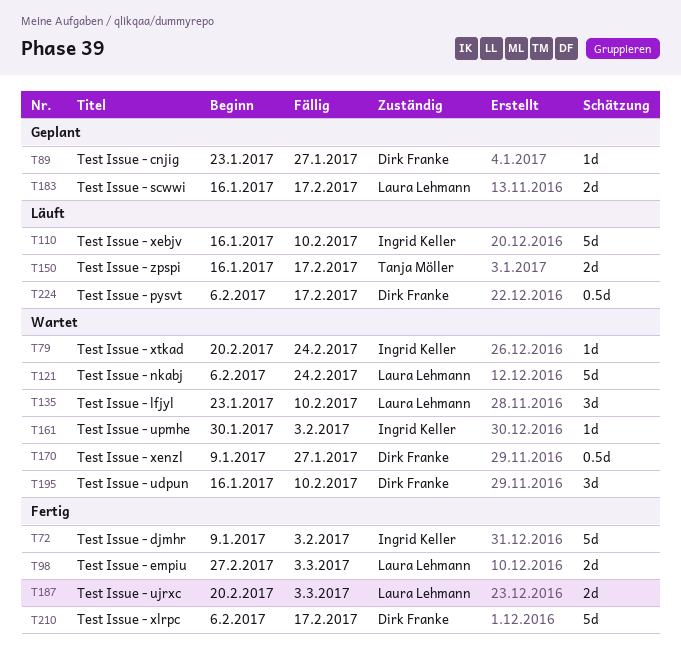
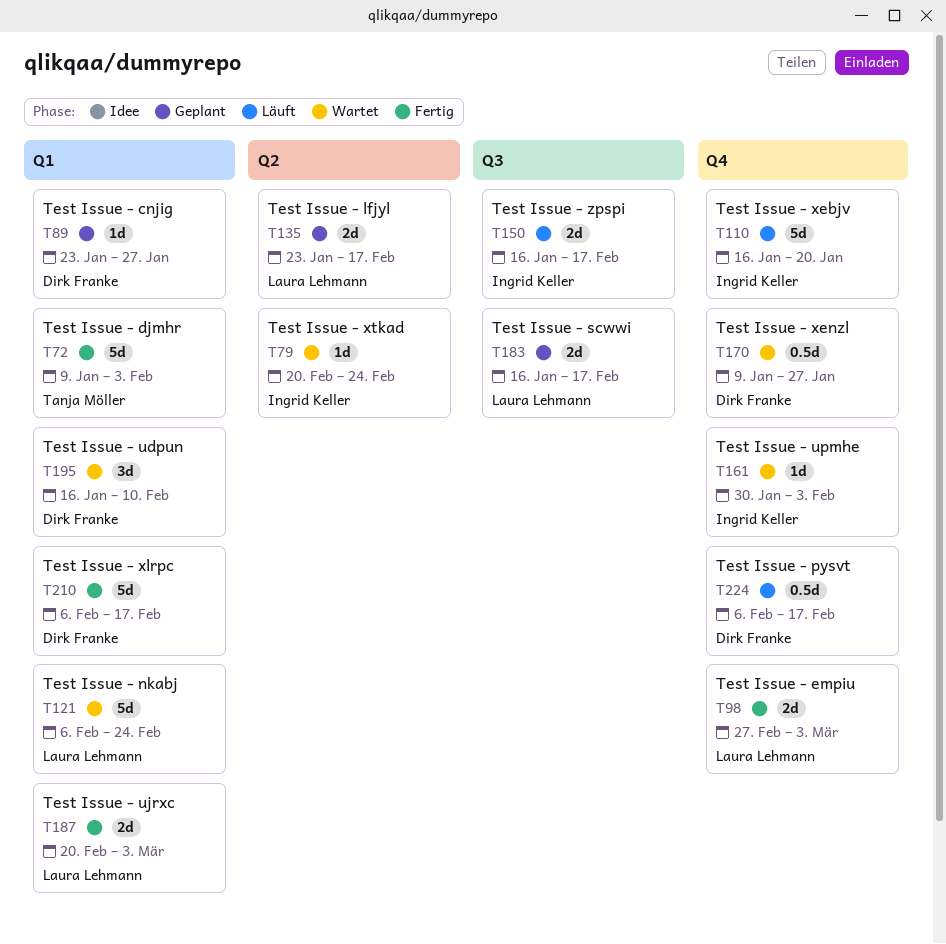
T72, owner: Ingrid Keller -> Tanja Möller
T110, due: Feb 10 -> Jan 20
T135, status: Wartet -> Geplant
T135, estimate: 3d -> 2d
T135, due: Feb 10 -> Feb 17
T150, owner: Tanja Möller -> Ingrid Keller

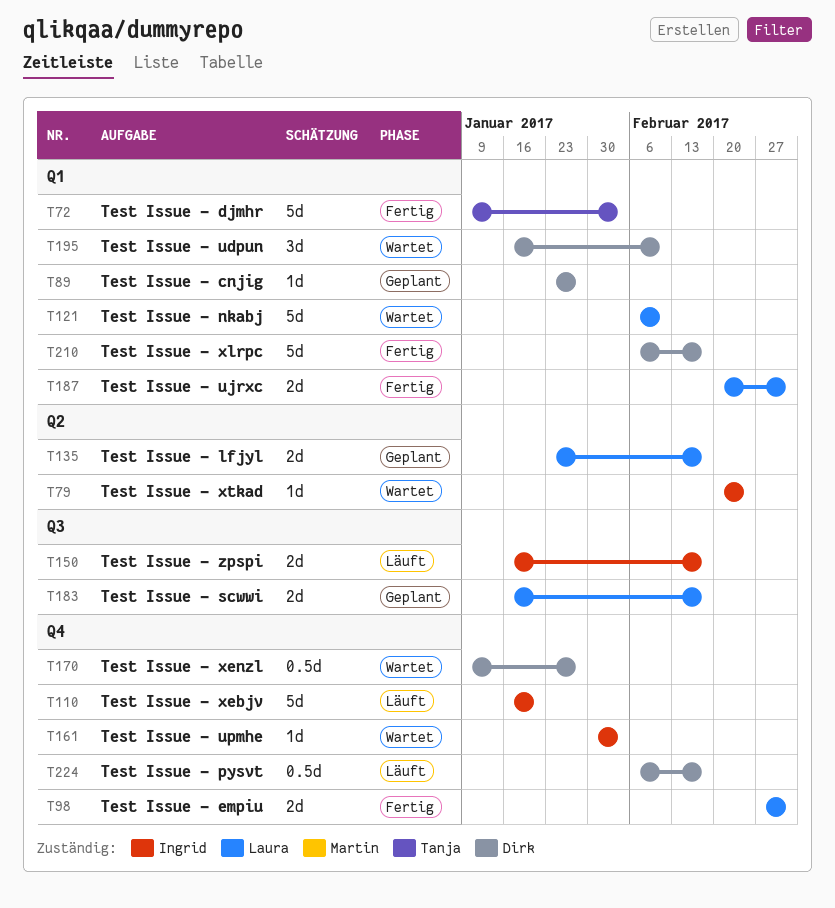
T121, due: Feb 24 -> Feb 10

